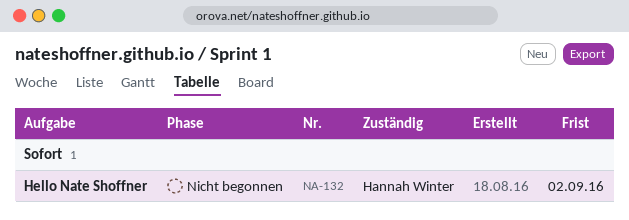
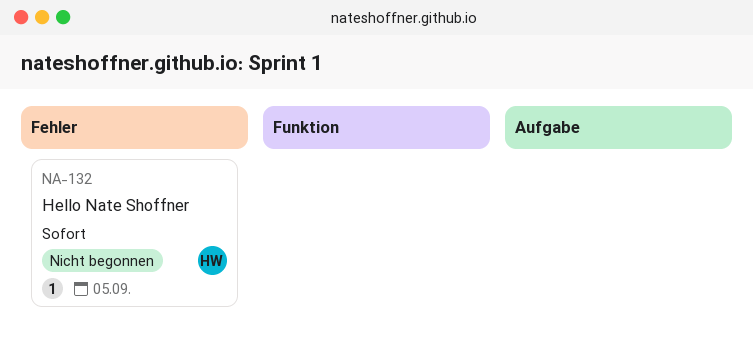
NA-132, due: Sep 2 -> Sep 5

